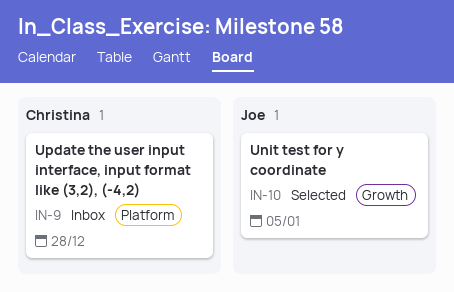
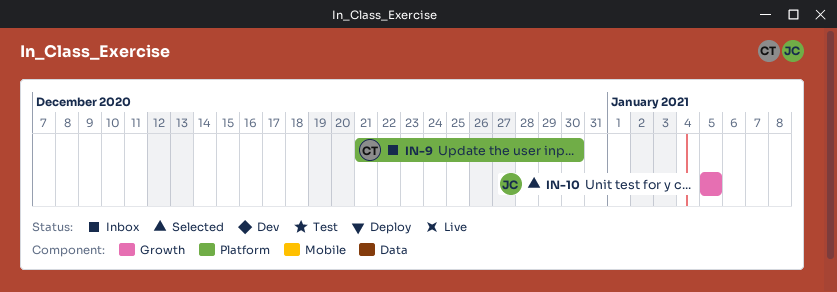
IN-9, due: Dec 28 -> Dec 30

